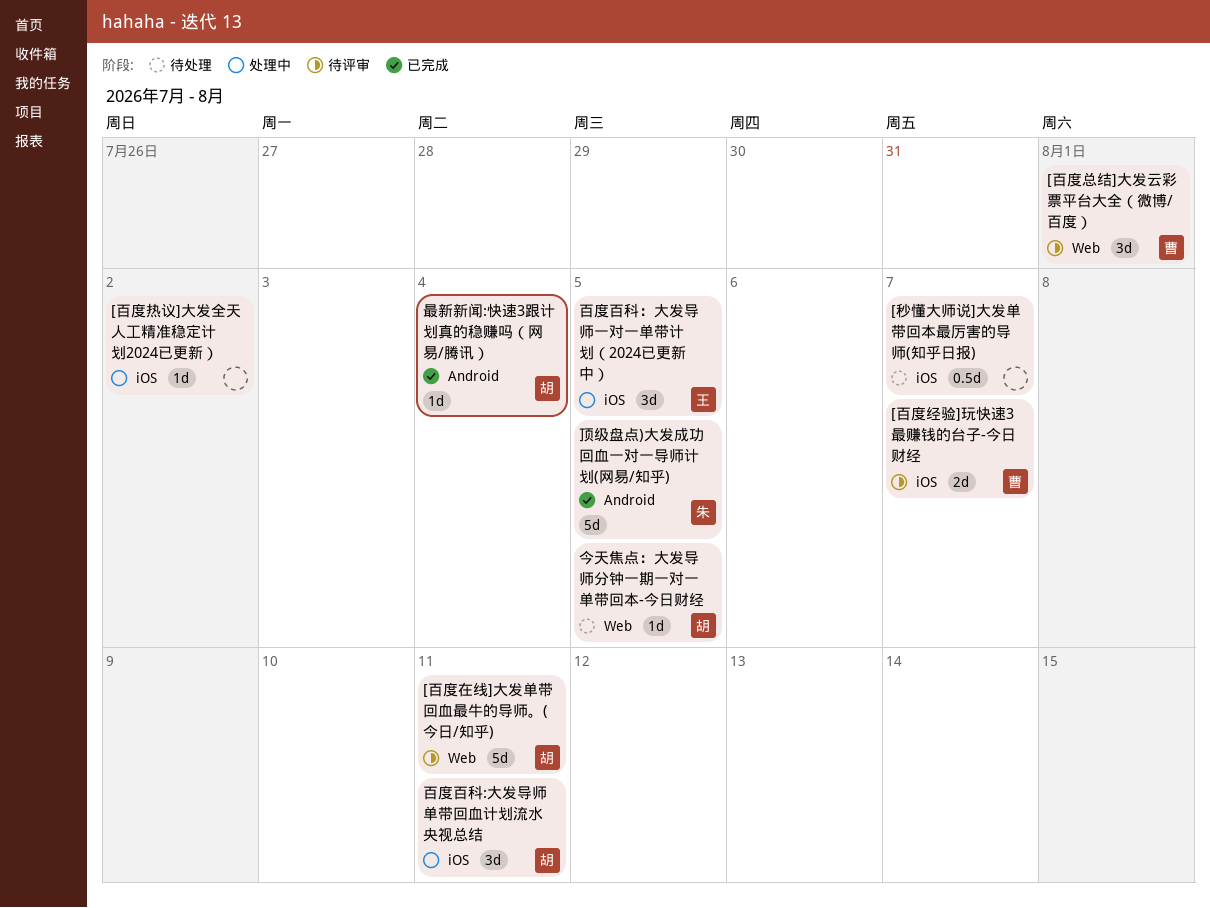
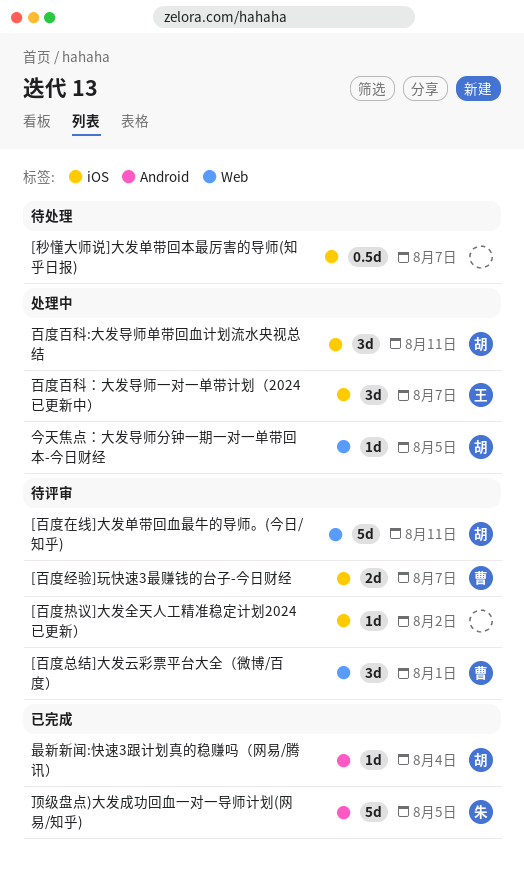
[百度热议]大发全天人工精准稳定计划2024已更新）, status: 处理中 -> 待评审
今天焦点：大发导师分钟一期一对一单带回本-今日财经, status: 待处理 -> 处理中
百度百科：大发导师一对一单带计划（2024已更新中）, due: Aug 5 -> Aug 7

